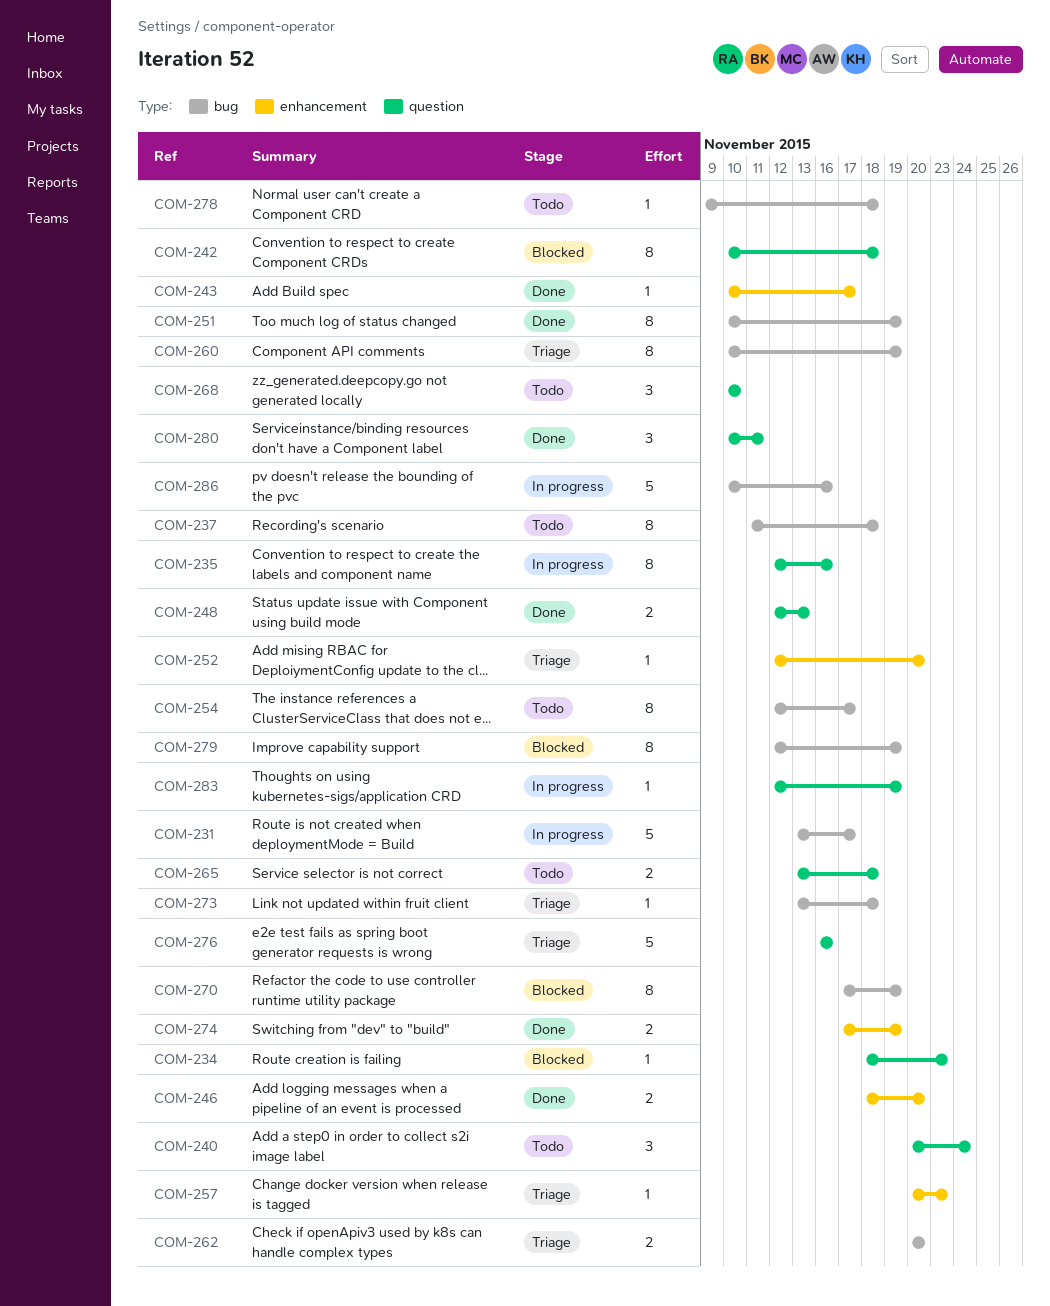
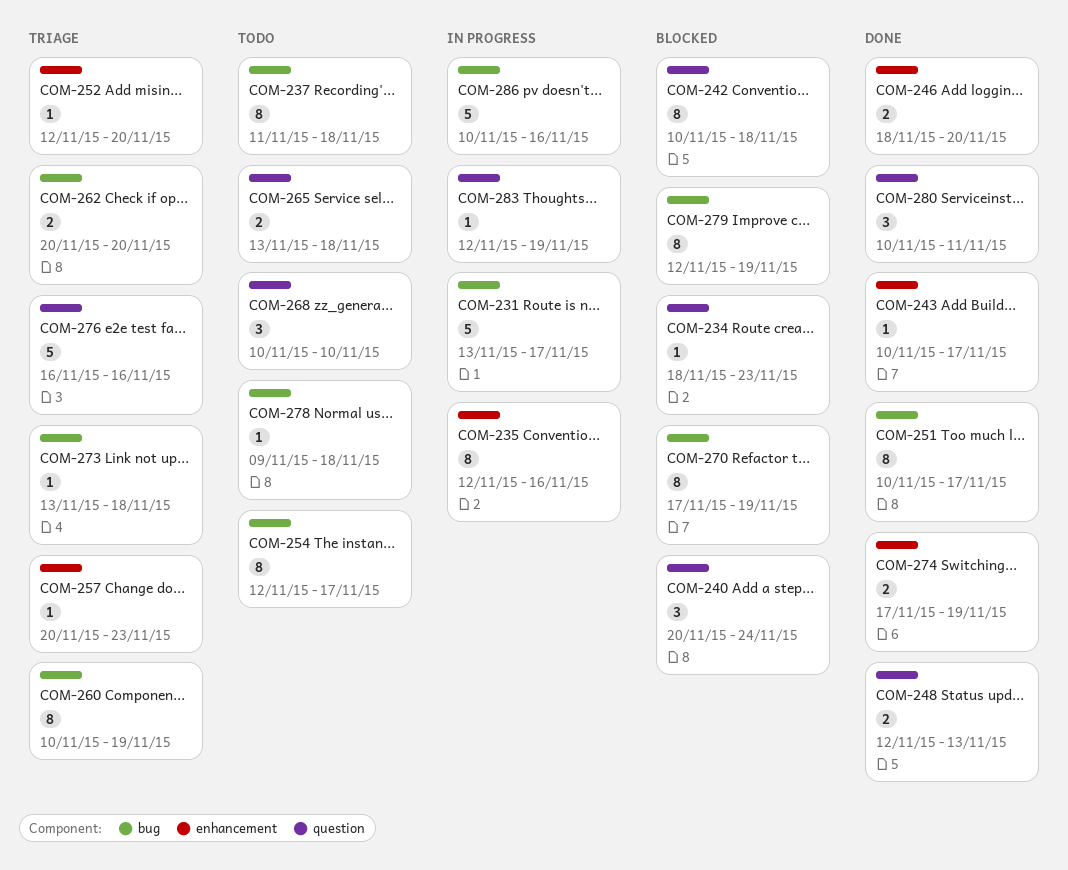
COM-235, label: question -> enhancement
COM-240, status: Todo -> Blocked
COM-251, due: Nov 19 -> Nov 17

